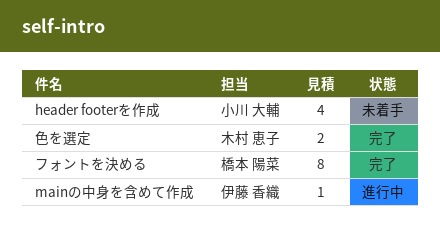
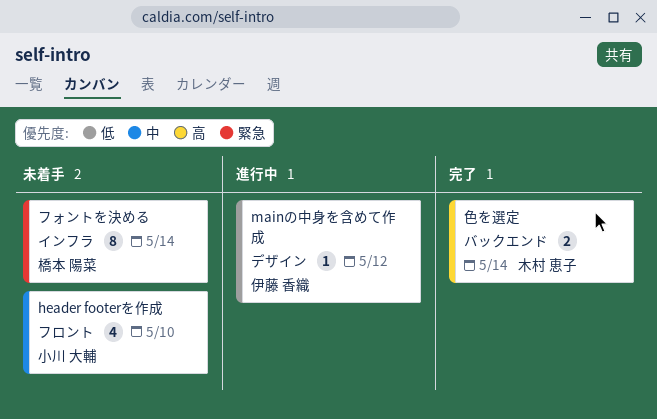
フォントを決める, status: 完了 -> 未着手

